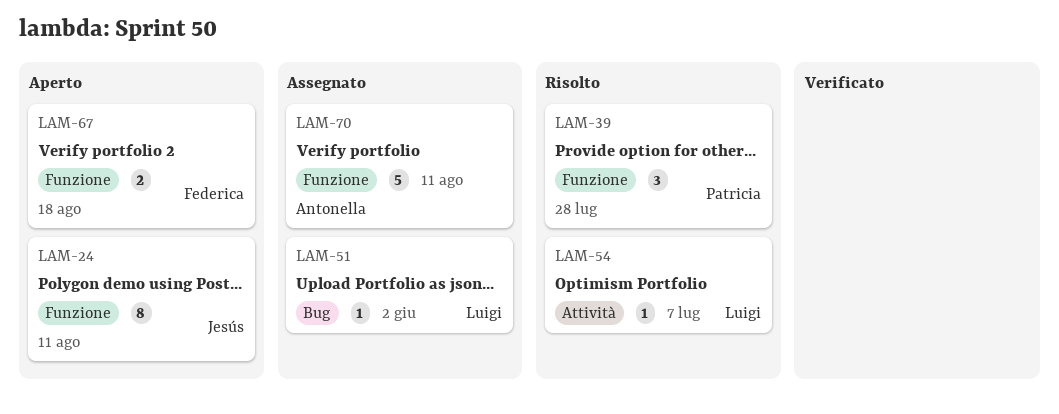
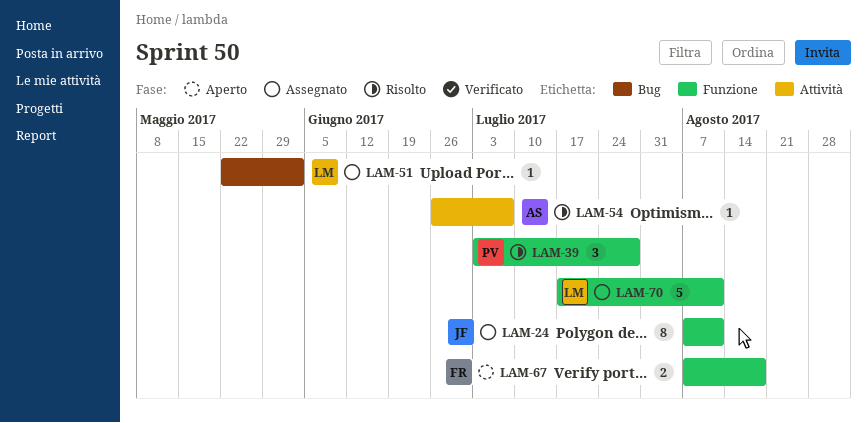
LAM-24, status: Aperto -> Assegnato
LAM-54, owner: Luigi -> Antonella
LAM-70, owner: Antonella -> Luigi

